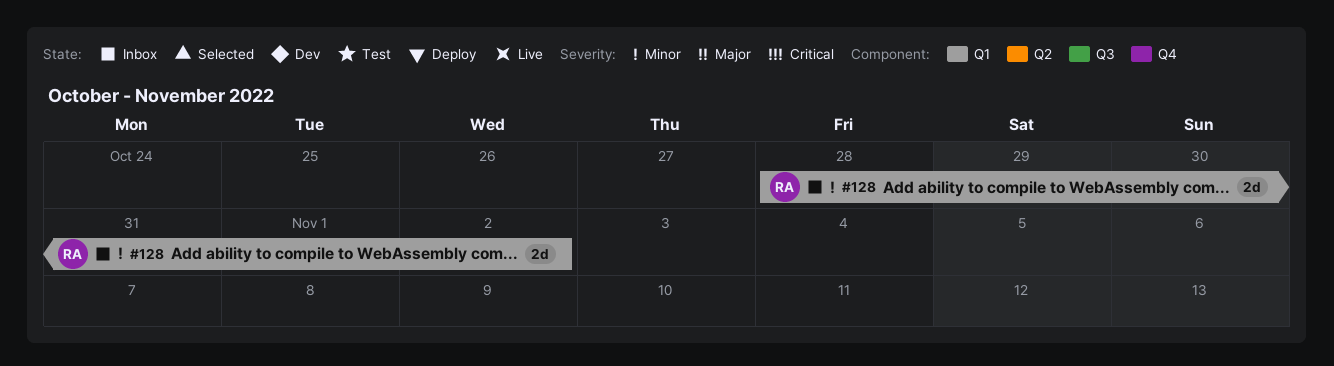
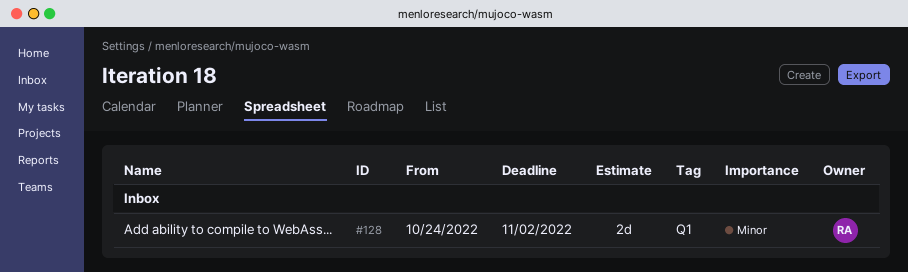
#128, start: Oct 28 -> Oct 24

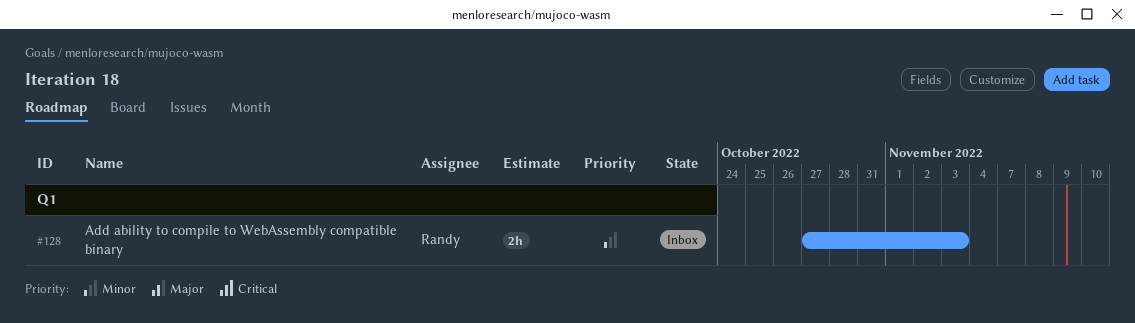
#128, estimate: 2d -> 2h
#128, start: Oct 24 -> Oct 27
#128, due: Nov 2 -> Nov 3

